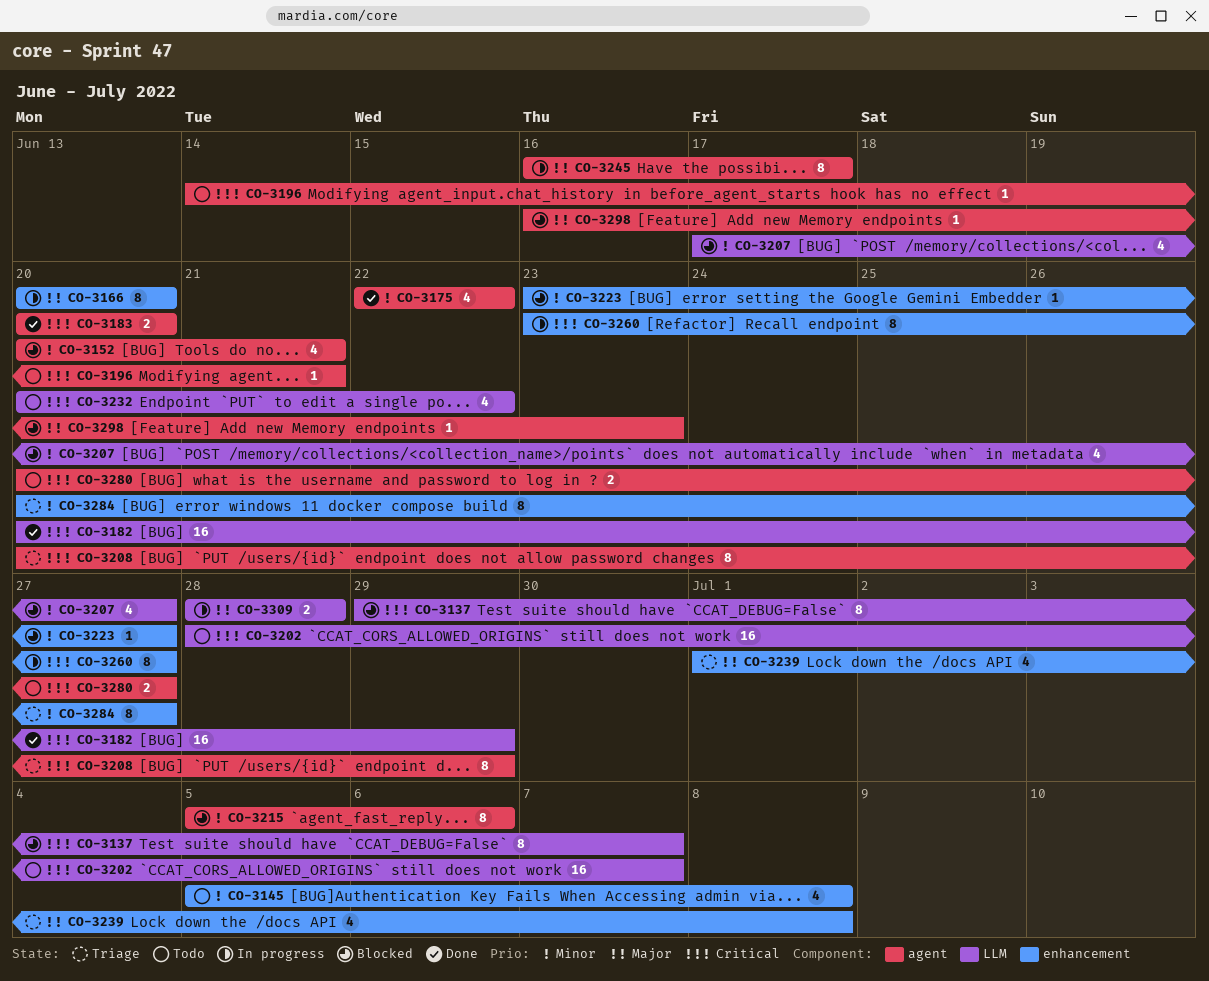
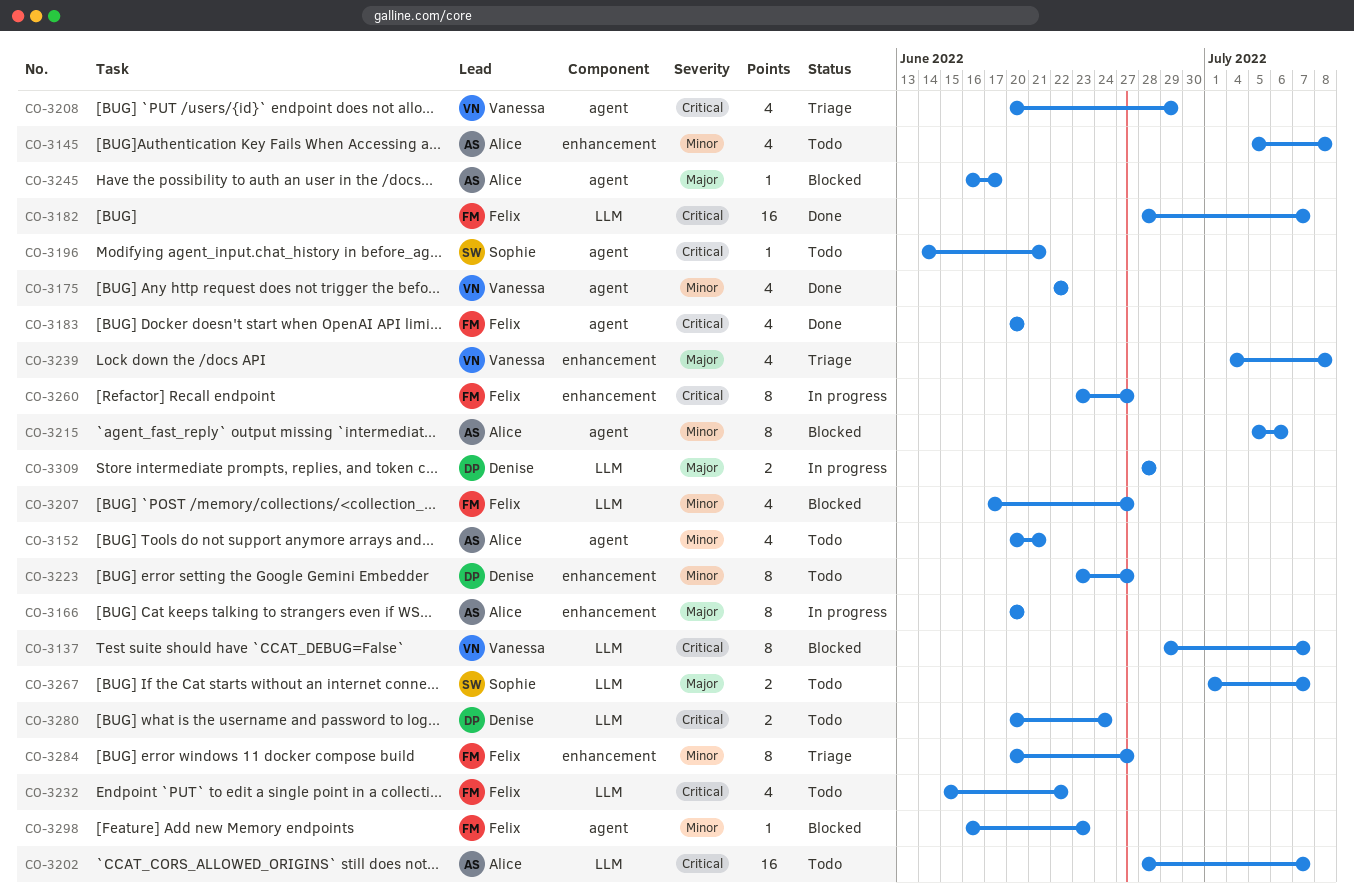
CO-3152, status: Blocked -> Todo
CO-3182, start: Jun 20 -> Jun 28
CO-3182, due: Jun 29 -> Jul 7
CO-3183, estimate: 2 -> 4
CO-3208, estimate: 8 -> 4
CO-3223, status: Blocked -> Todo
CO-3223, estimate: 1 -> 8
CO-3232, start: Jun 20 -> Jun 15
CO-3239, start: Jul 1 -> Jul 4
CO-3245, status: In progress -> Blocked
CO-3245, estimate: 8 -> 1
CO-3267: none -> present
CO-3280, label: agent -> LLM
CO-3280, due: Jun 27 -> Jun 24
CO-3298, priority: Major -> Minor

